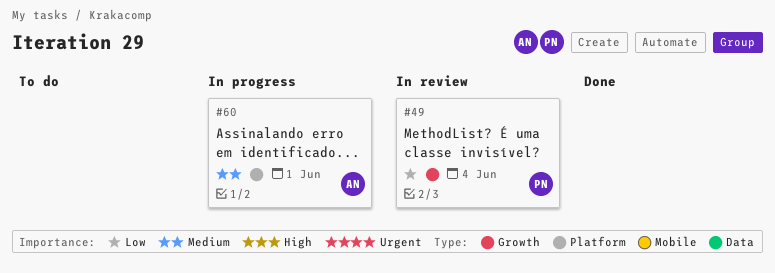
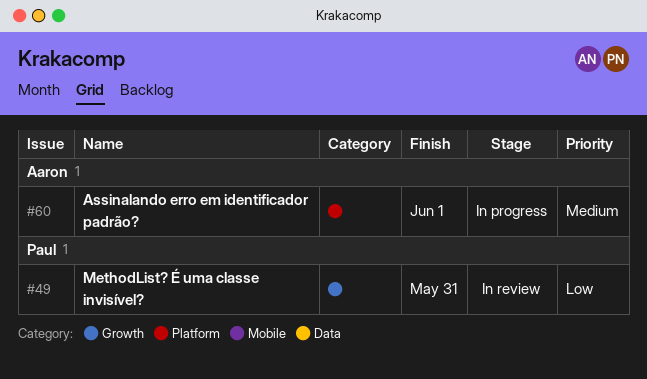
#49, due: Jun 4 -> May 31

